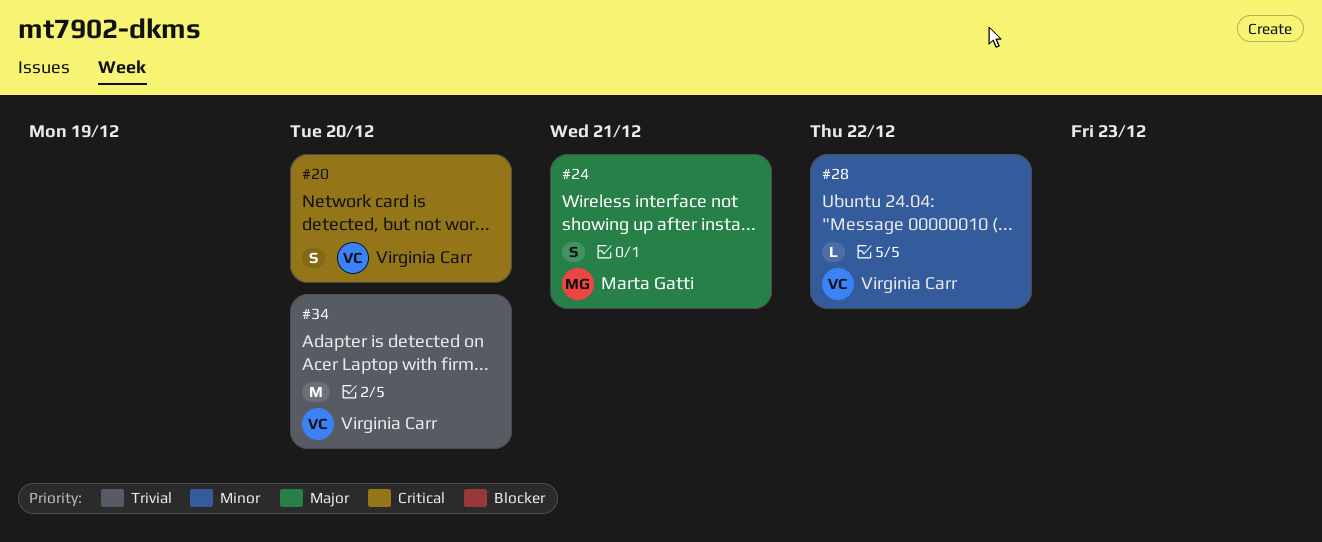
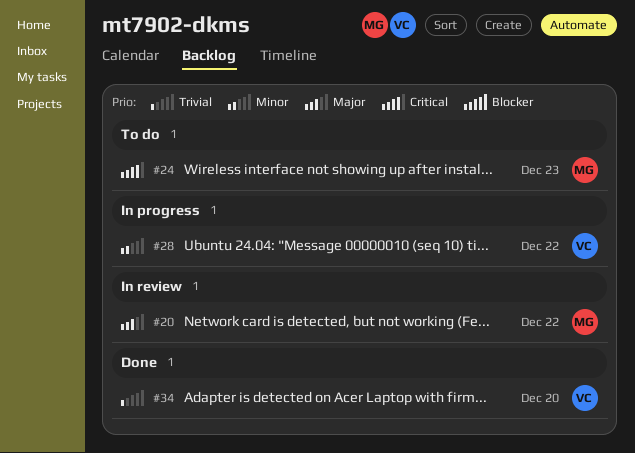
#20, owner: Virginia Carr -> Marta Gatti
#20, priority: Critical -> Major
#20, due: Dec 20 -> Dec 22
#24, priority: Major -> Critical
#24, due: Dec 21 -> Dec 23

